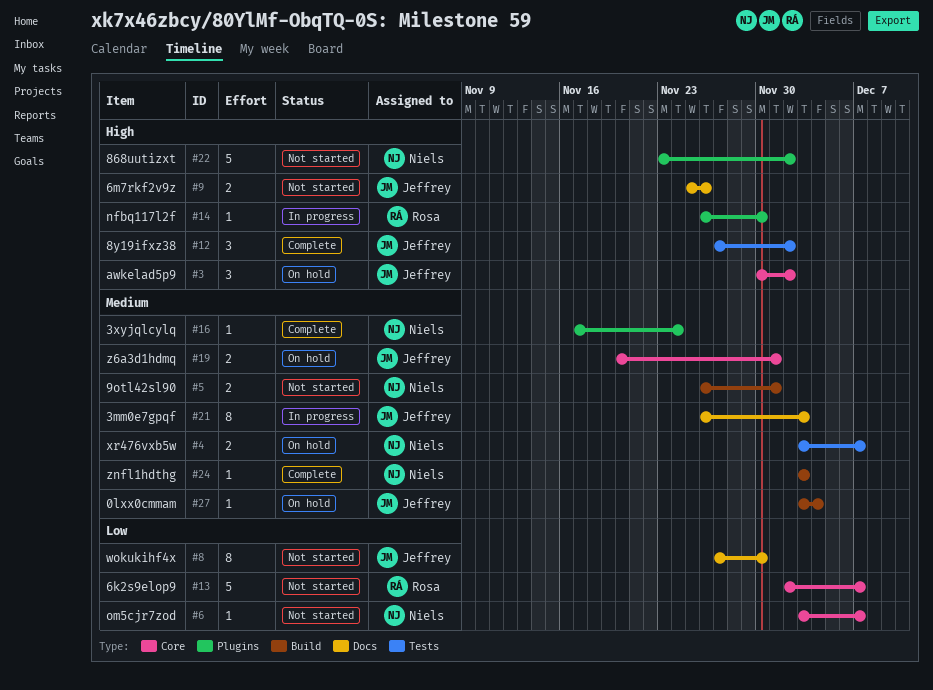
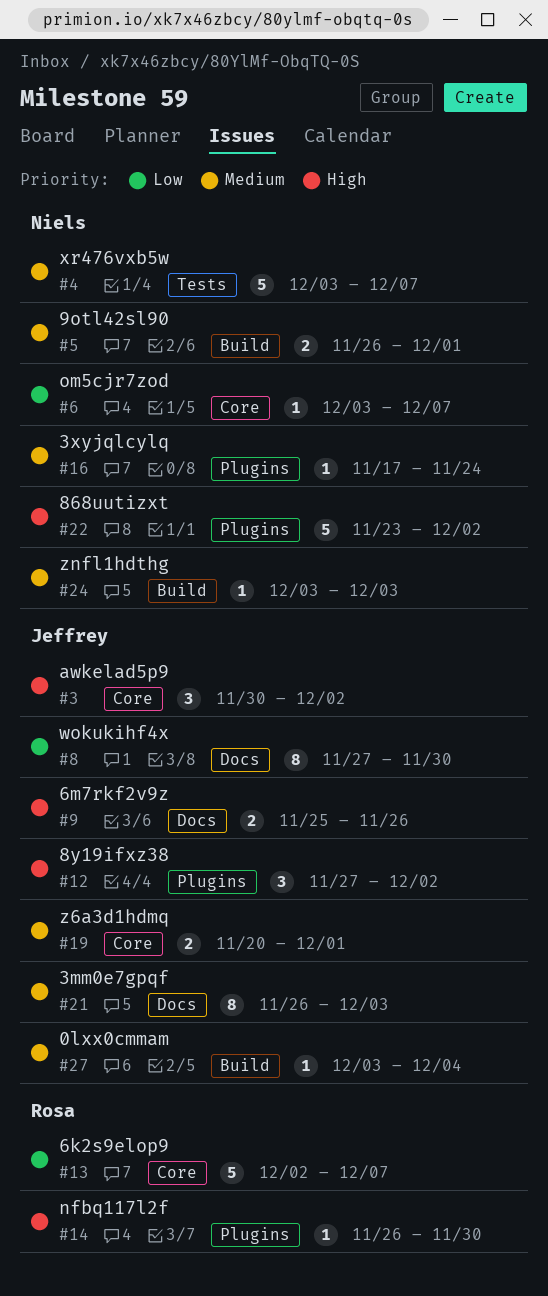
#4, estimate: 2 -> 5
#12, label: Tests -> Plugins

